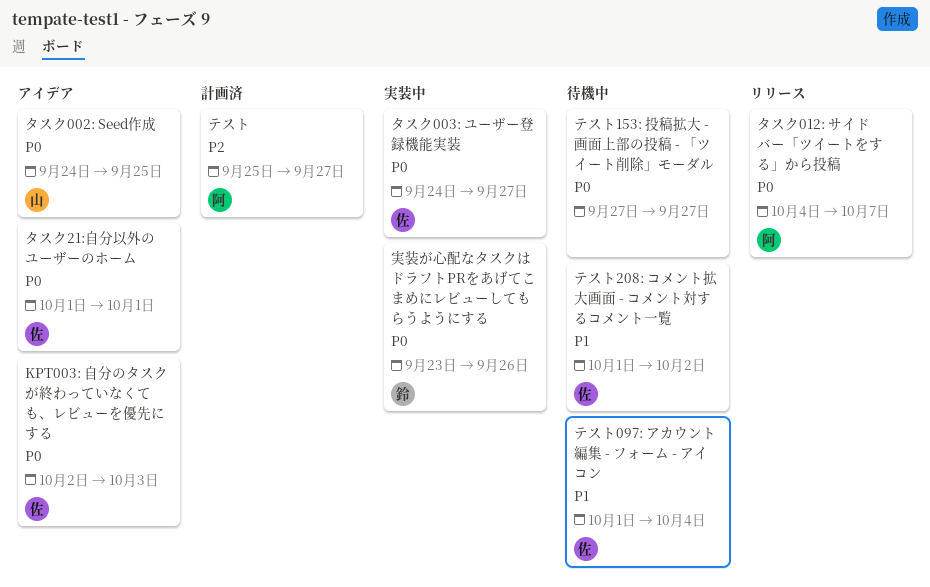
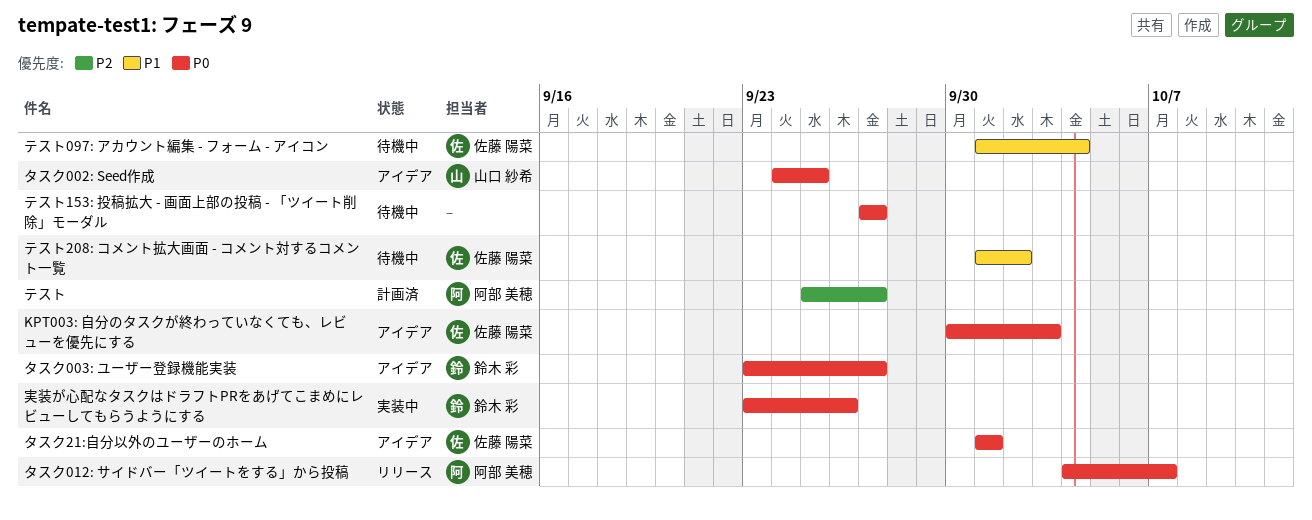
KPT003: 自分のタスクが終わっていなくても、レビューを優先にする, start: Oct 2 -> Sep 30
タスク003: ユーザー登録機能実装, status: 実装中 -> アイデア
タスク003: ユーザー登録機能実装, owner: 佐藤 陽菜 -> 鈴木 彩
タスク003: ユーザー登録機能実装, start: Sep 24 -> Sep 23

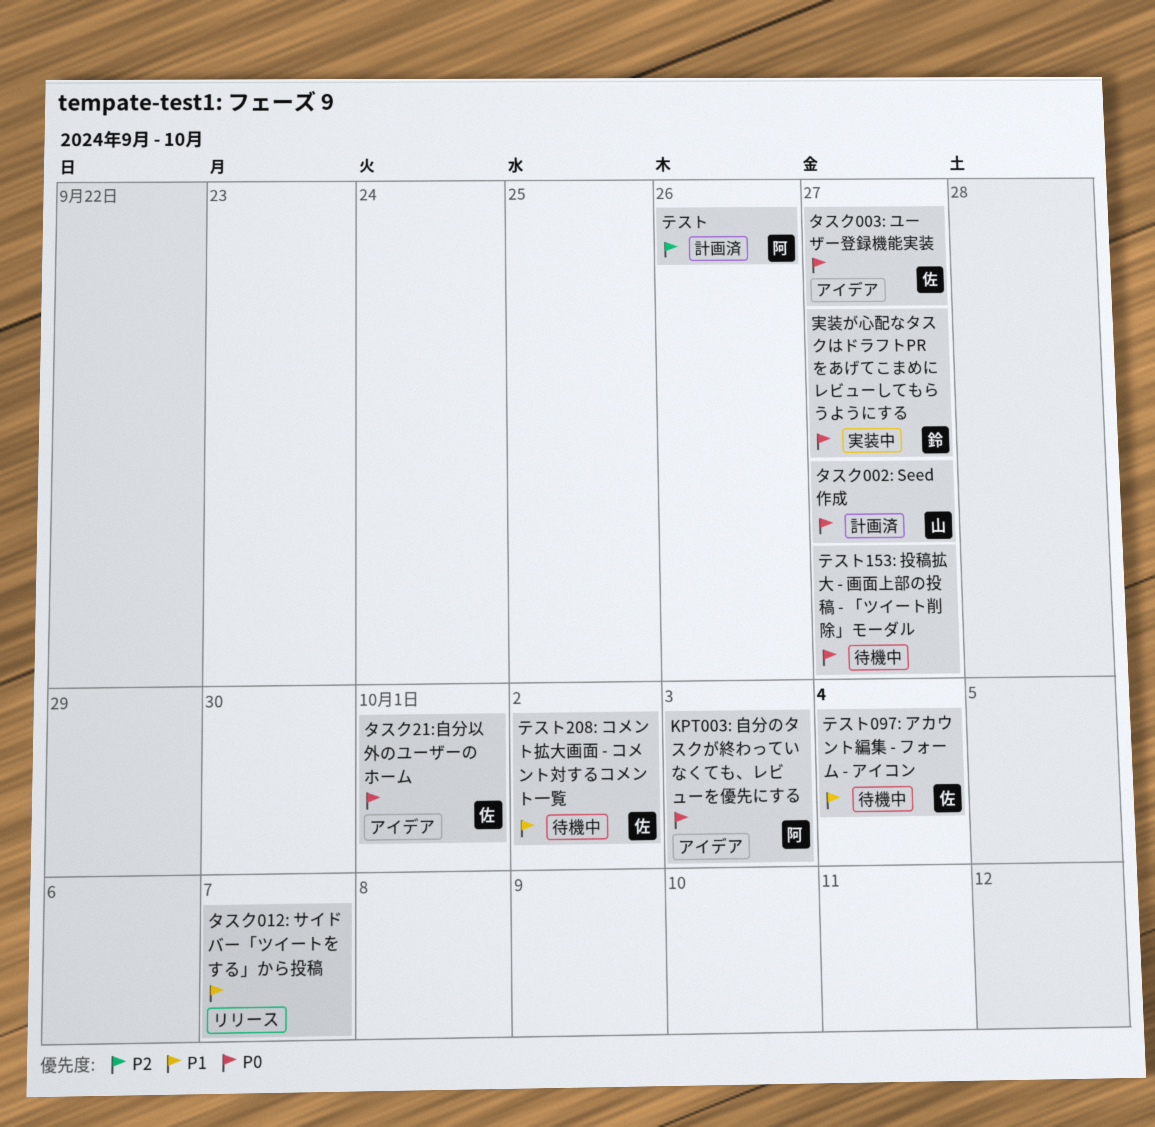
KPT003: 自分のタスクが終わっていなくても、レビューを優先にする, owner: 佐藤 陽菜 -> 阿部 美穂
タスク002: Seed作成, status: アイデア -> 計画済
タスク002: Seed作成, due: Sep 25 -> Sep 27
タスク003: ユーザー登録機能実装, owner: 鈴木 彩 -> 佐藤 陽菜
タスク012: サイドバー「ツイートをする」から投稿, owner: 阿部 美穂 -> none
タスク012: サイドバー「ツイートをする」から投稿, priority: P0 -> P1
テスト, due: Sep 27 -> Sep 26
実装が心配なタスクはドラフトPRをあげてこまめにレビューしてもらうようにする, due: Sep 26 -> Sep 27

